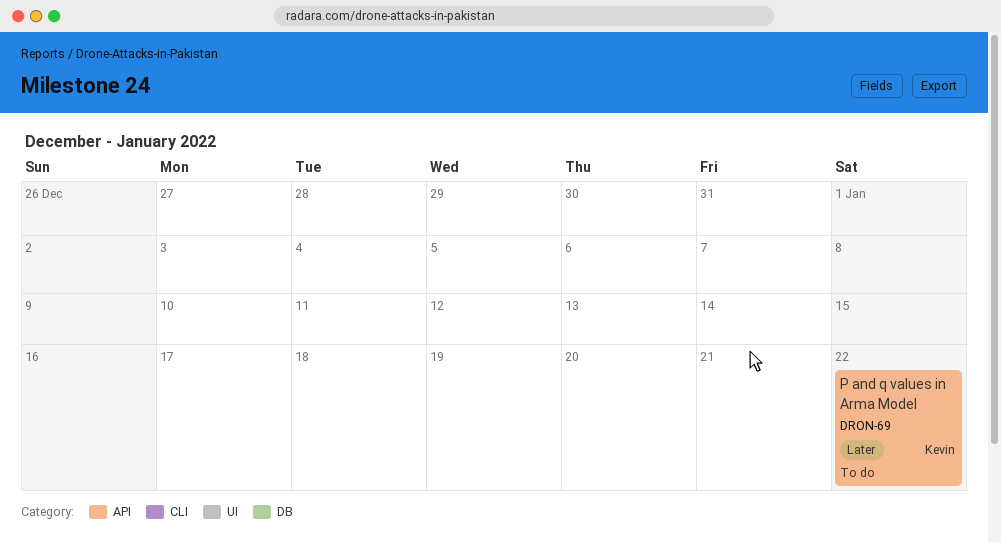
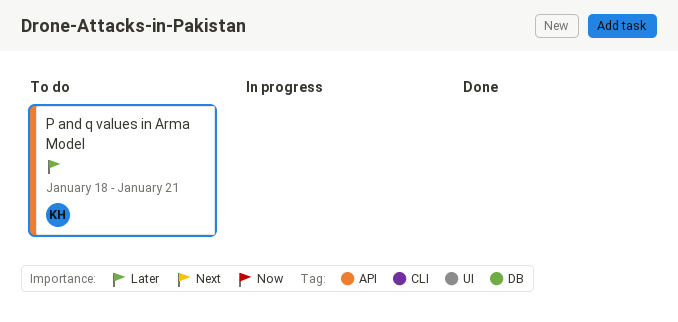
P and q values in Arma Model, due: Jan 22 -> Jan 21

